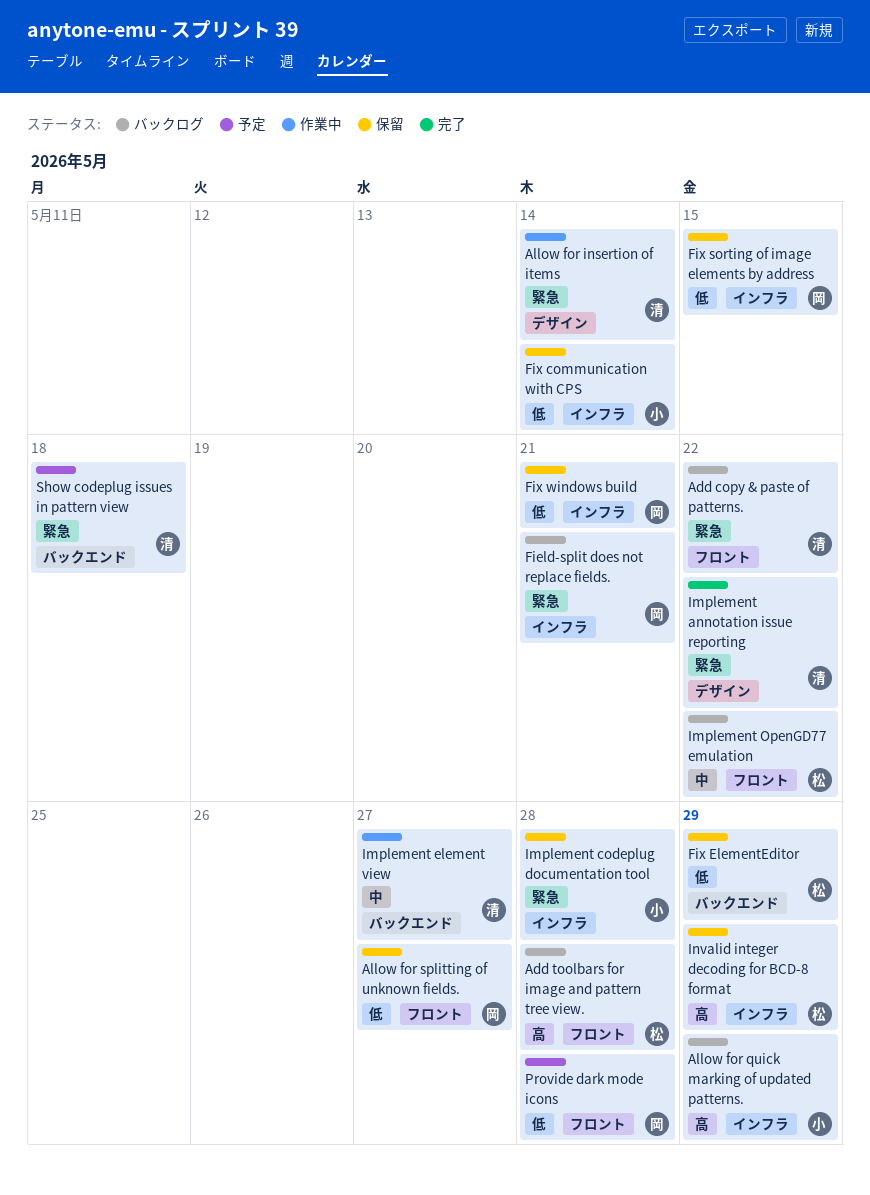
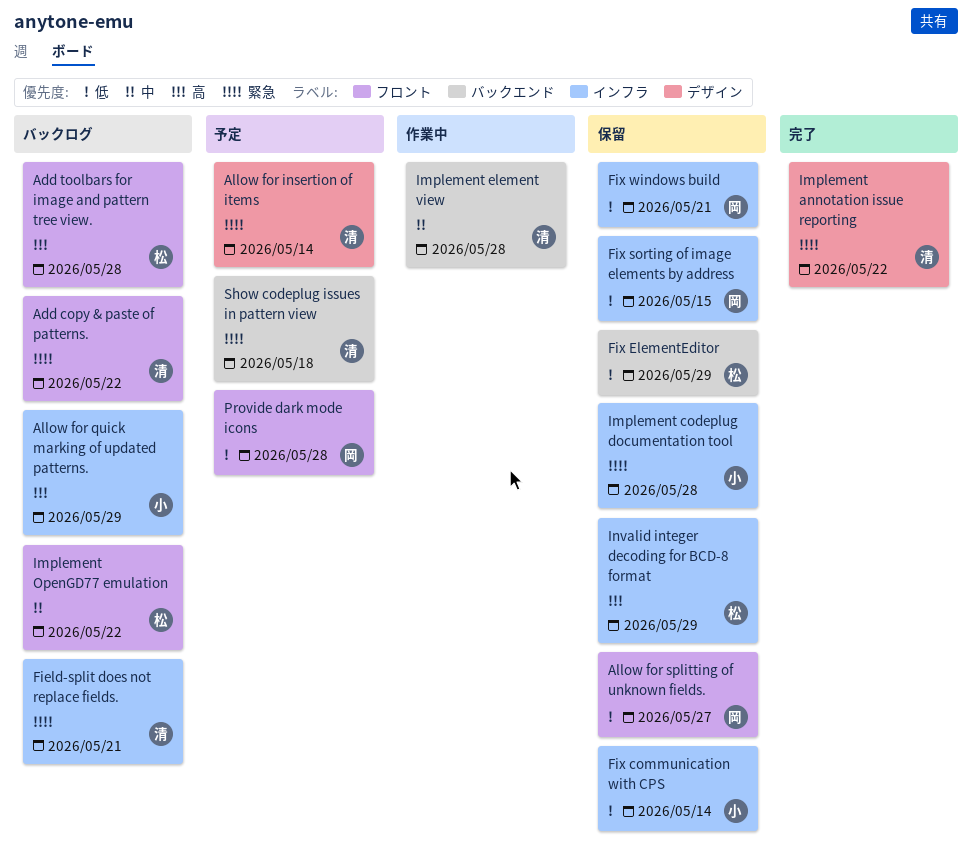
Allow for insertion of items, status: 作業中 -> 予定
Field-split does not replace fields., owner: 岡 -> 清
Implement element view, due: May 27 -> May 28

